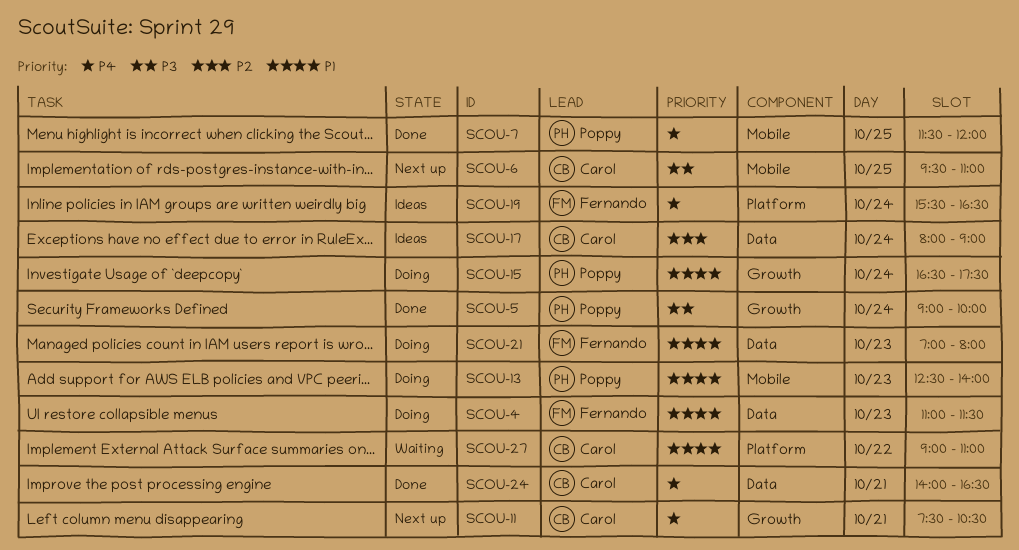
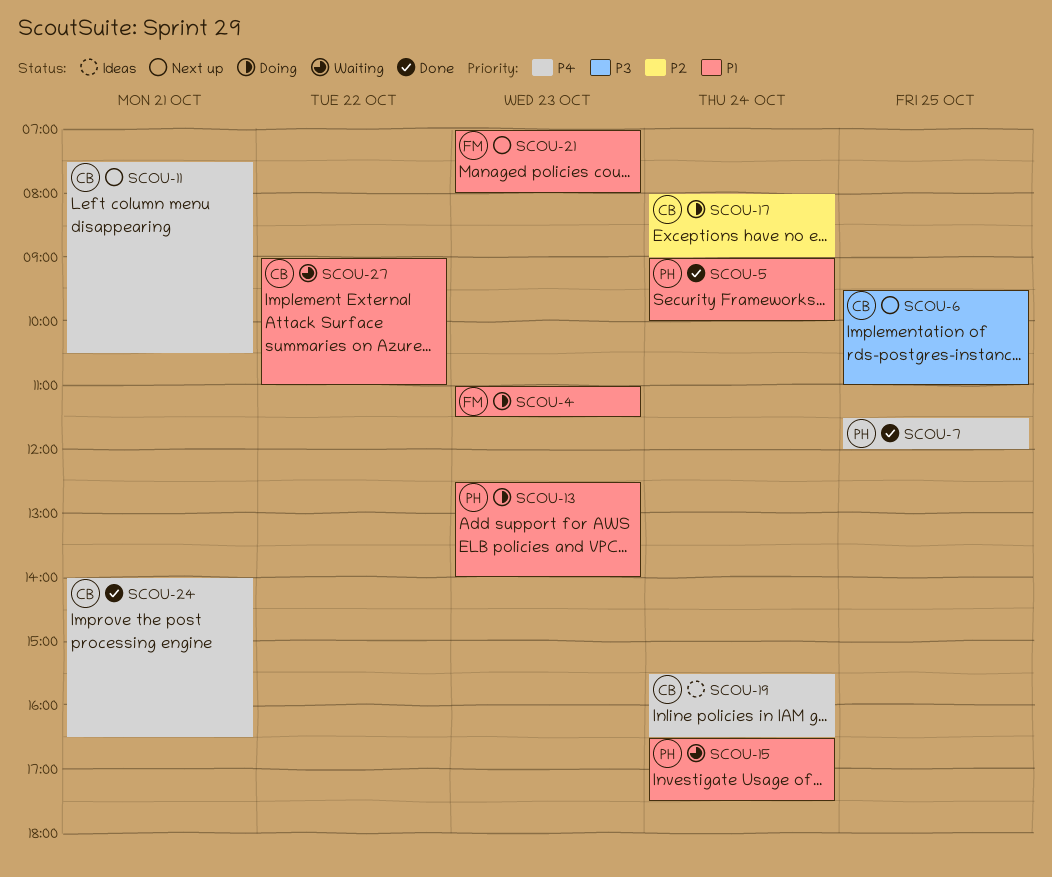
SCOU-5, priority: P3 -> P1
SCOU-15, status: Doing -> Waiting
SCOU-17, status: Ideas -> Doing
SCOU-19, owner: Fernando -> Carol
SCOU-21, status: Doing -> Next up

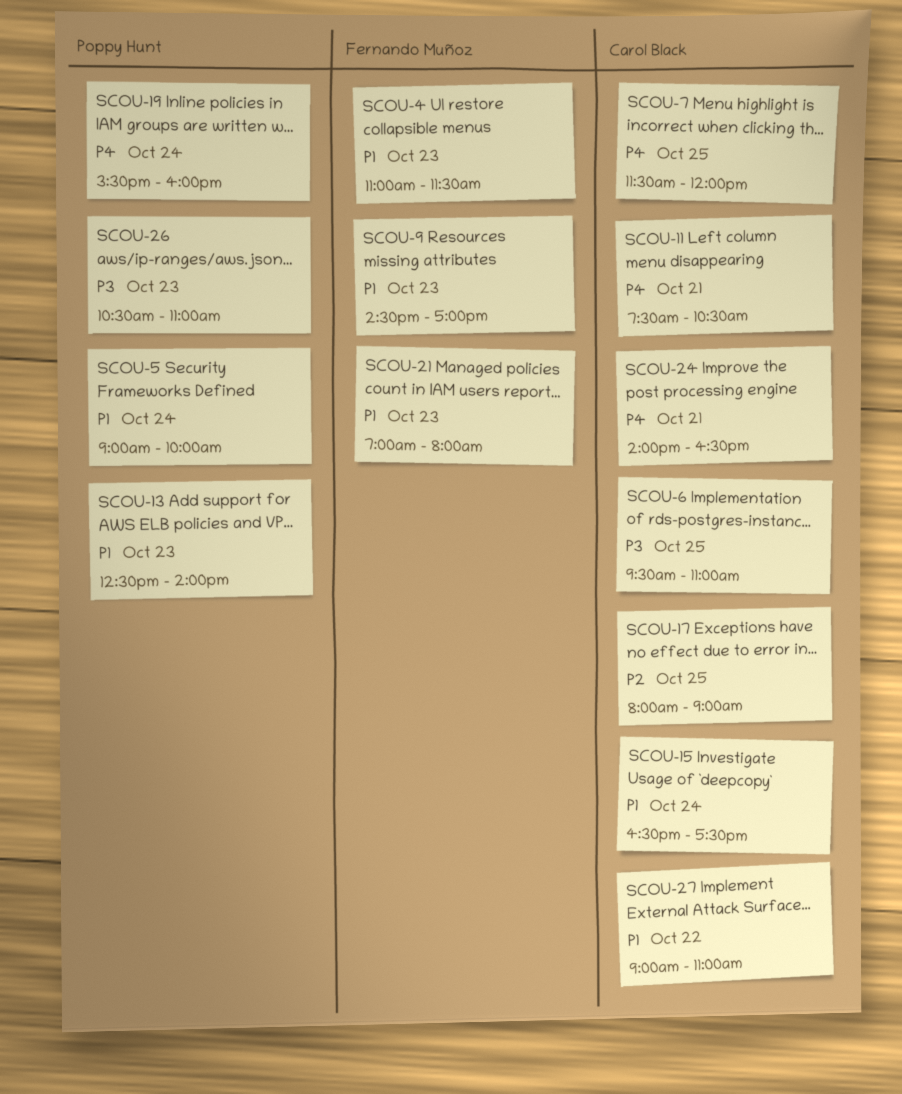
SCOU-7, owner: Poppy Hunt -> Carol Black
SCOU-9: none -> present
SCOU-15, owner: Poppy Hunt -> Carol Black
SCOU-17, day: Oct 24 -> Oct 25
SCOU-19, owner: Carol Black -> Poppy Hunt
SCOU-19, ends: 16:30 -> 16:00
SCOU-26: none -> present

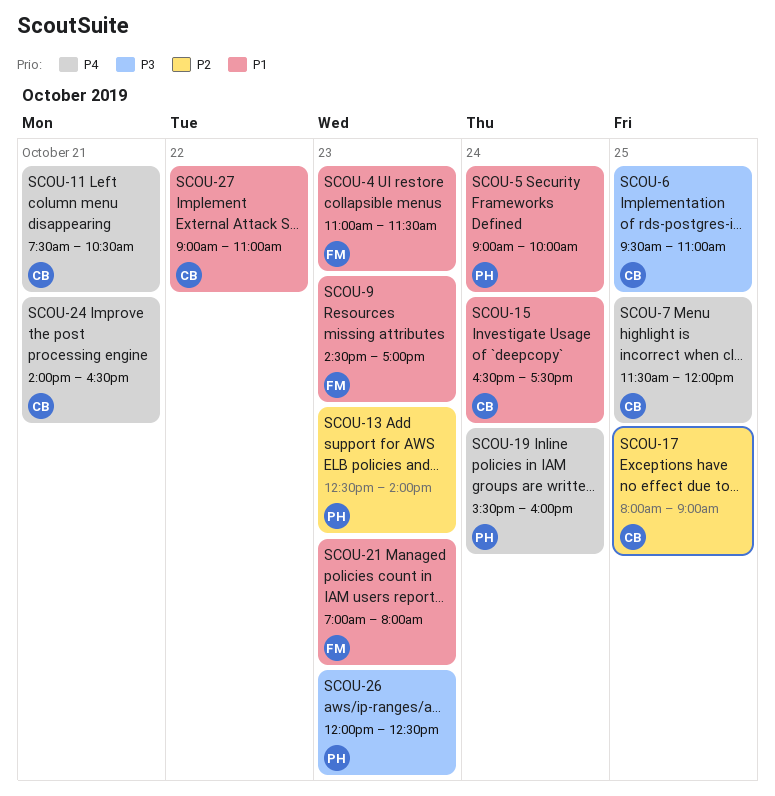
SCOU-13, priority: P1 -> P2
SCOU-26, begins: 10:30 -> 12:00
SCOU-26, ends: 11:00 -> 12:30

